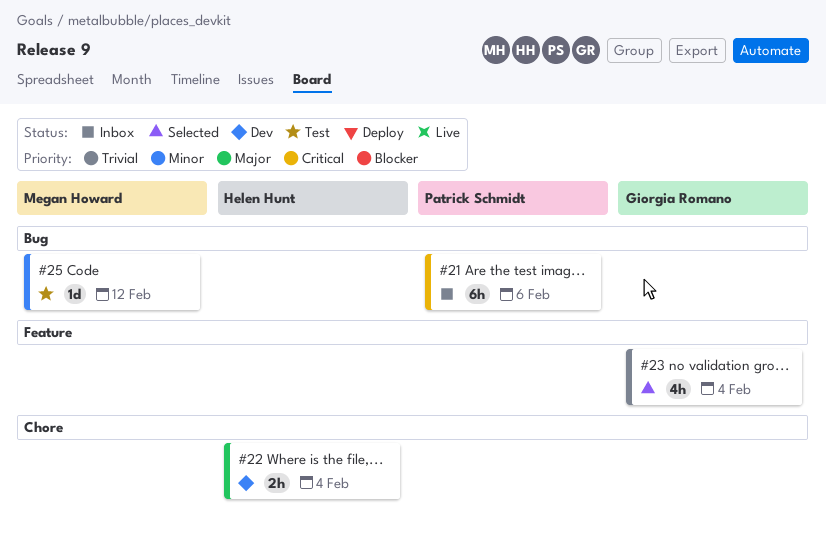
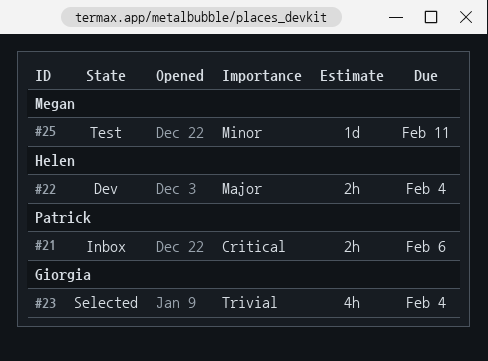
#21, estimate: 6h -> 2h
#25, due: Feb 12 -> Feb 11

